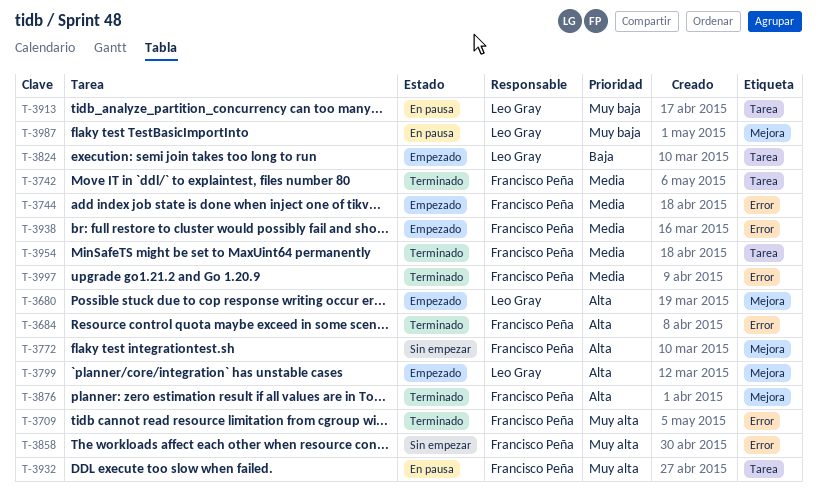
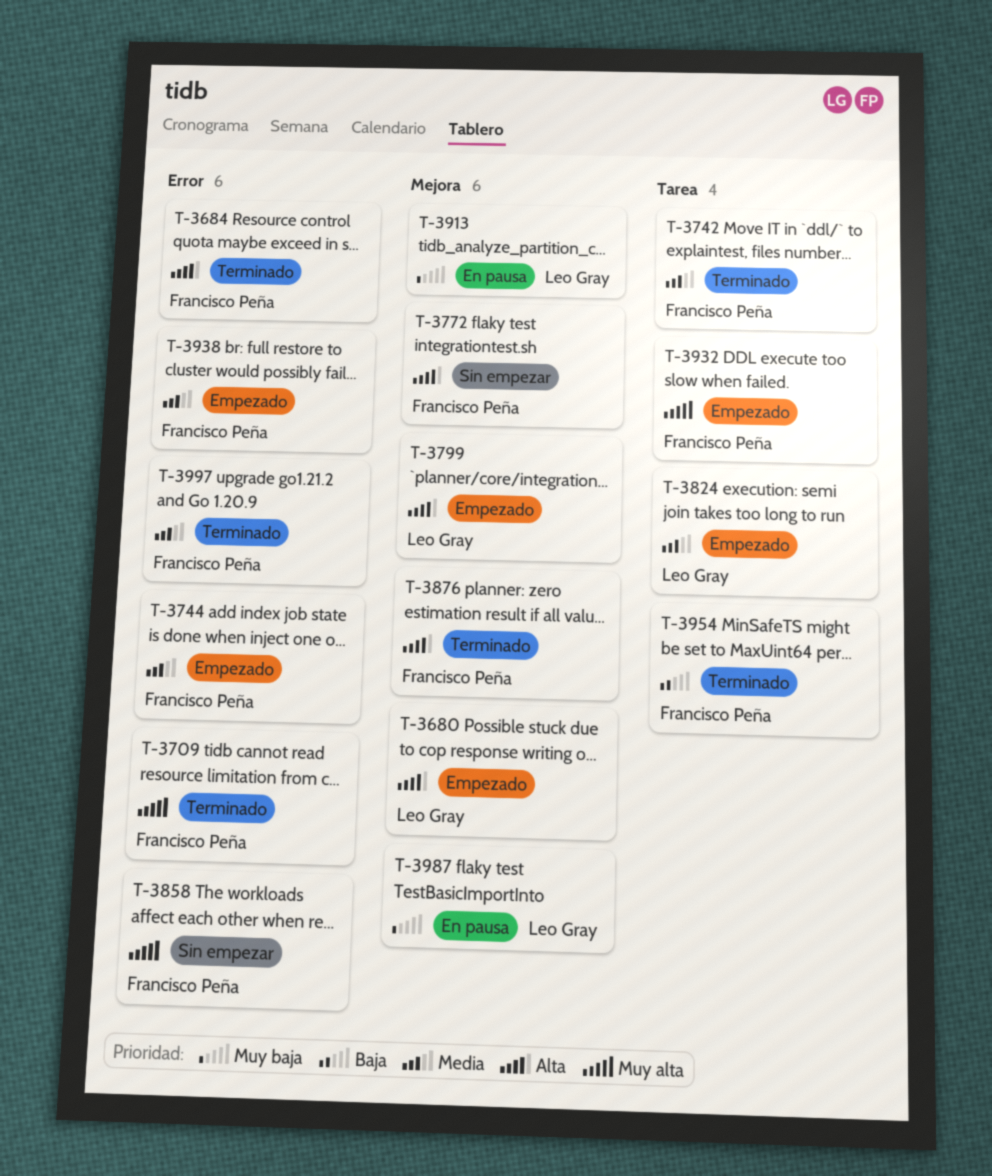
T-3824, priority: Baja -> Media
T-3913, label: Tarea -> Mejora
T-3932, status: En pausa -> Empezado
T-3954, priority: Media -> Baja

